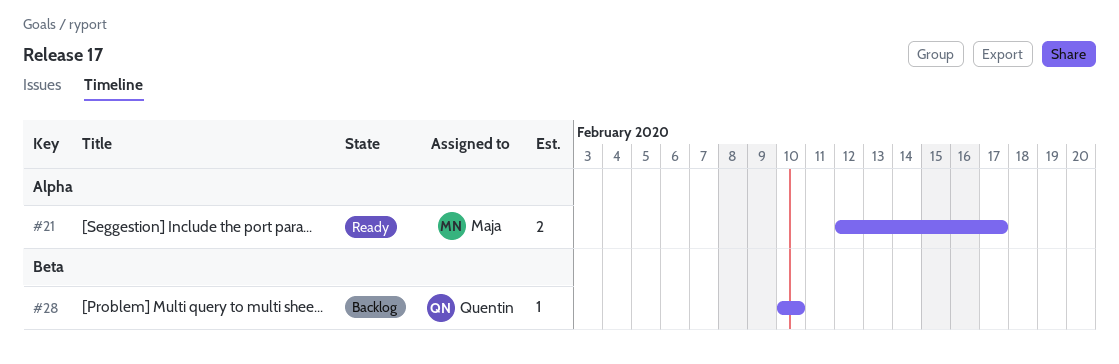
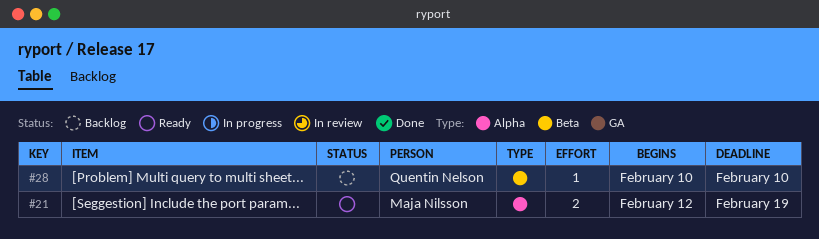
#21, due: Feb 17 -> Feb 19

